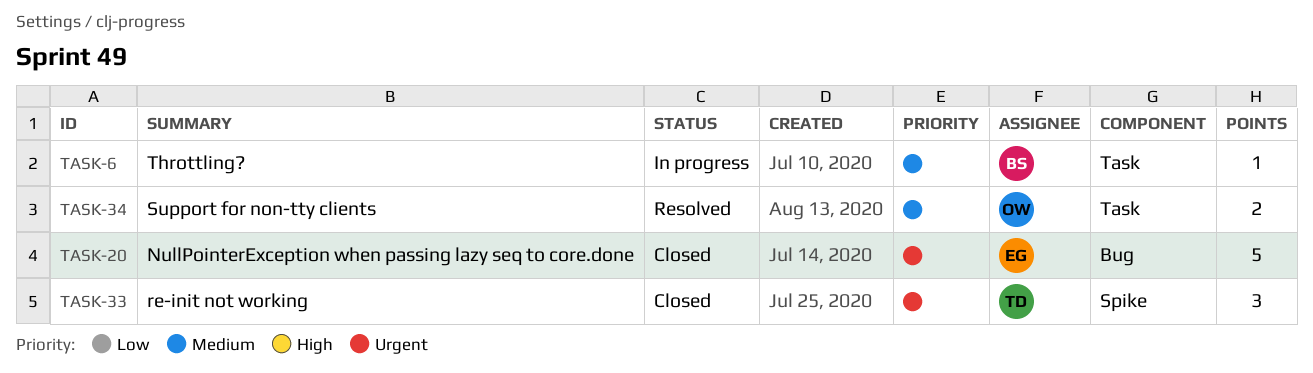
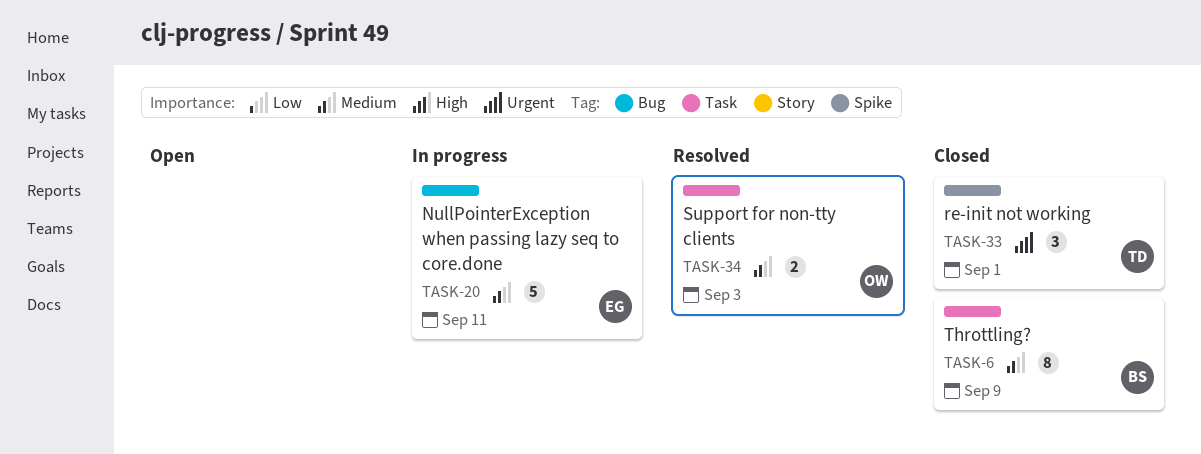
TASK-6, status: In progress -> Closed
TASK-6, estimate: 1 -> 8
TASK-20, status: Closed -> In progress
TASK-20, priority: Urgent -> Medium

